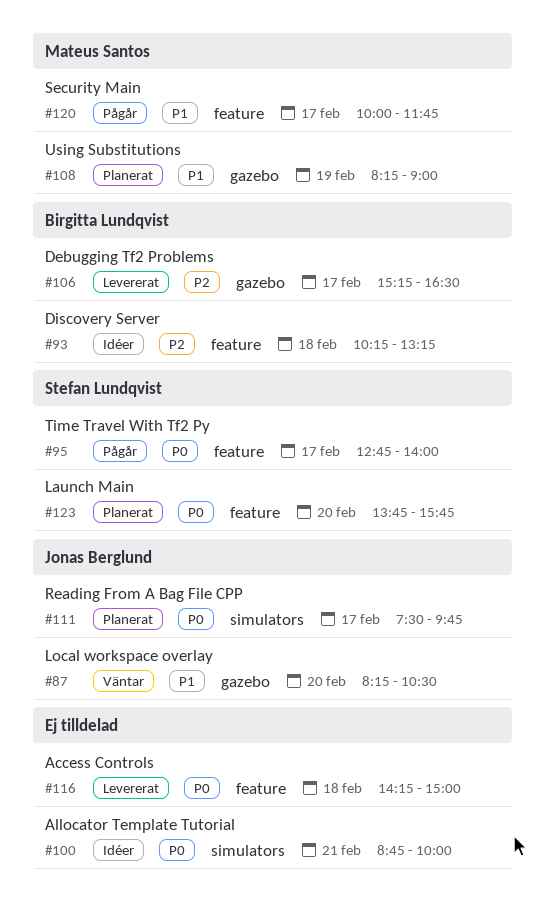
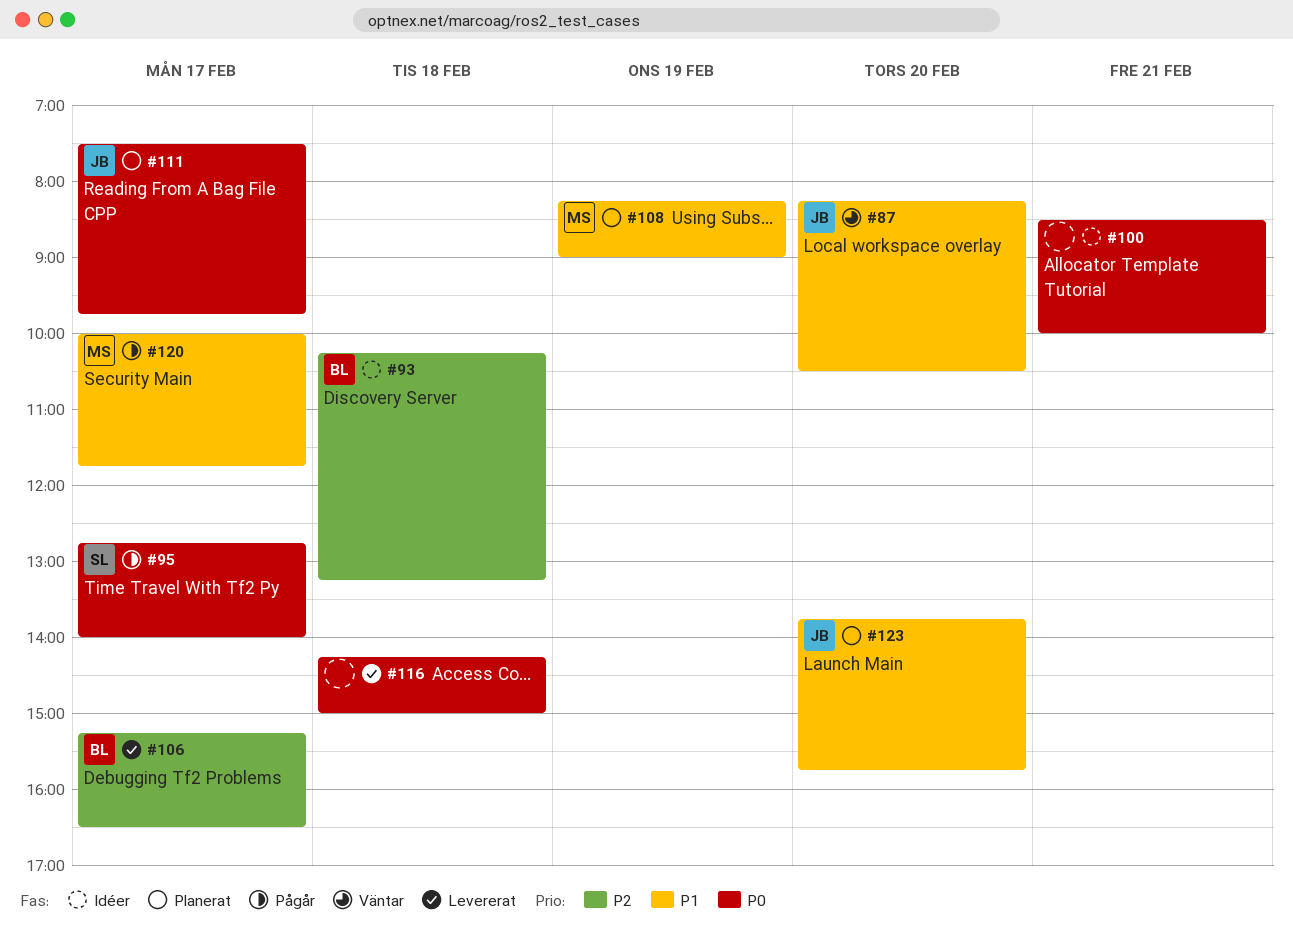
#100, begins: 08:45 -> 08:30
#123, owner: Stefan Lundqvist -> Jonas Berglund
#123, priority: P0 -> P1

